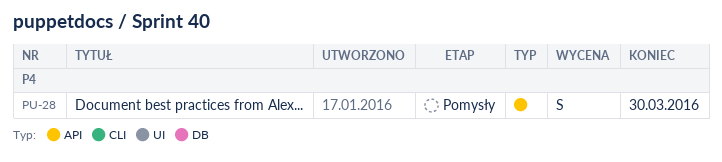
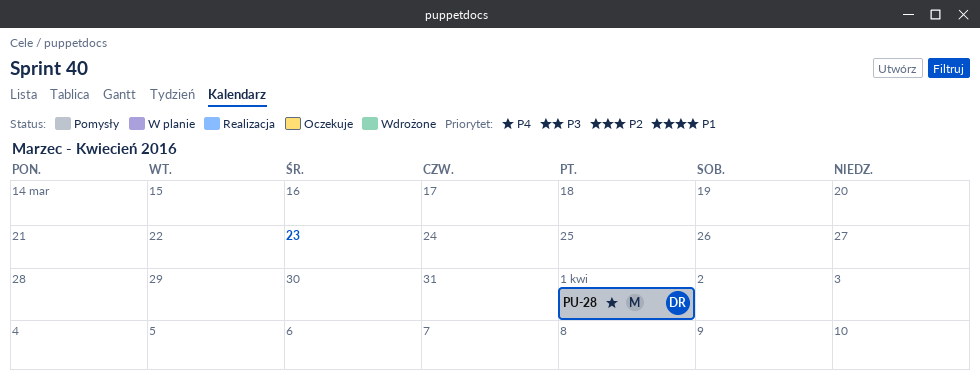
PU-28, estimate: S -> M
PU-28, due: Mar 30 -> Apr 1

